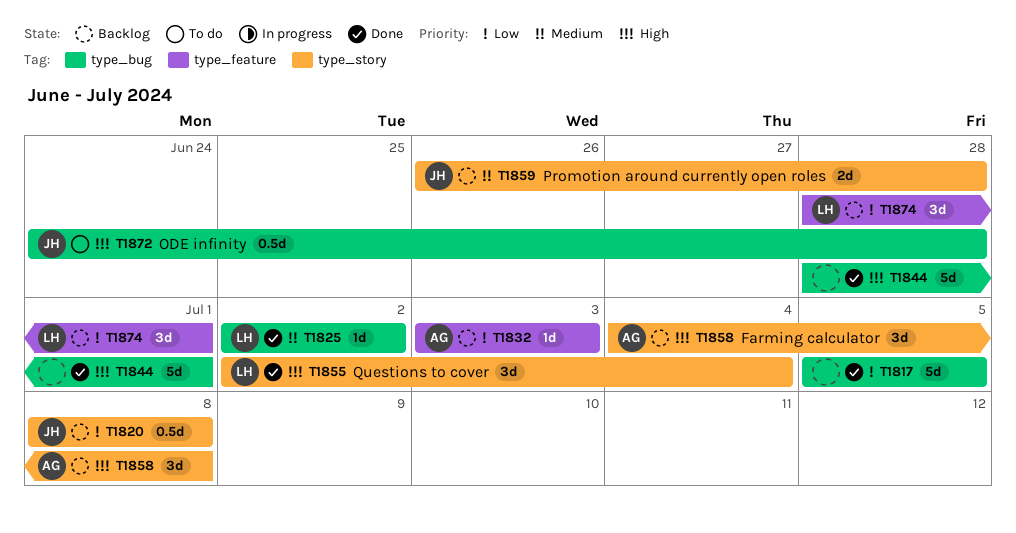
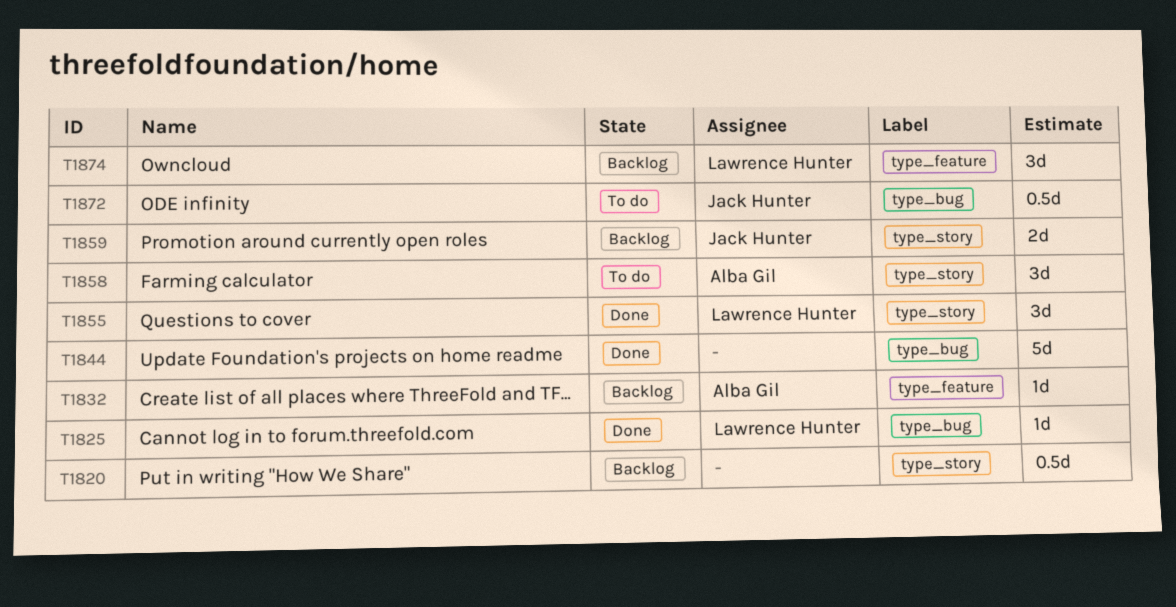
T1817: present -> none
T1820, owner: Jack Hunter -> none
T1858, status: Backlog -> To do

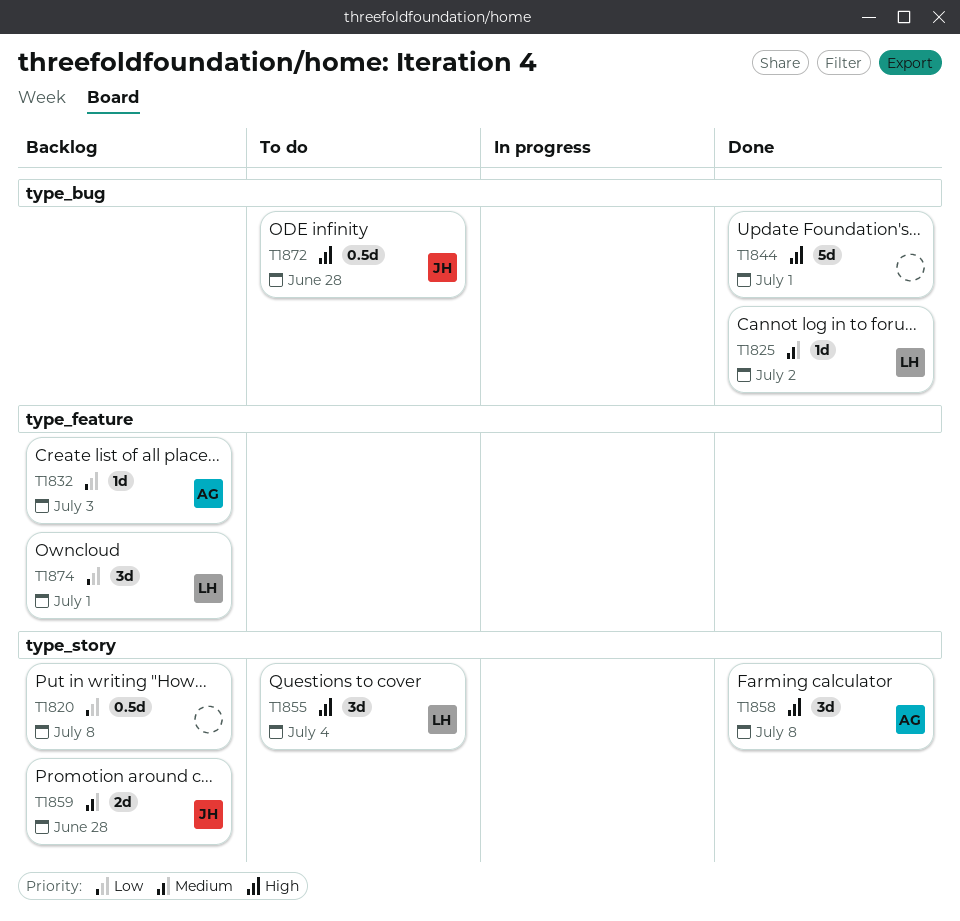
T1855, status: Done -> To do
T1858, status: To do -> Done

